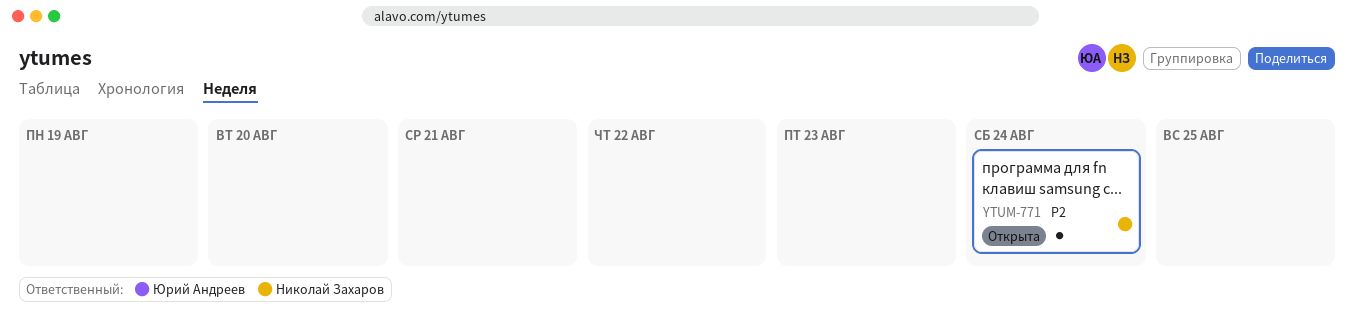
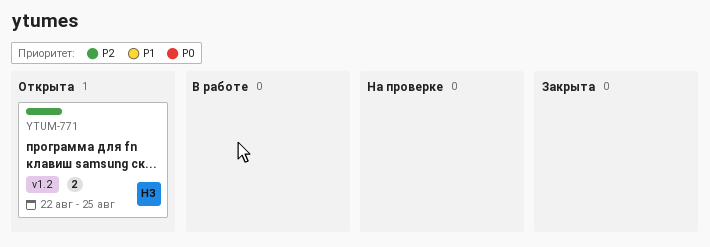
YTUM-771, estimate: 1 -> 2
YTUM-771, due: Aug 24 -> Aug 25

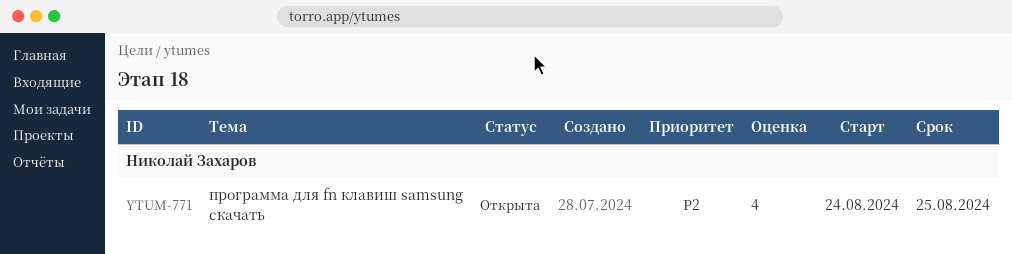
YTUM-771, estimate: 2 -> 4
YTUM-771, start: Aug 22 -> Aug 24

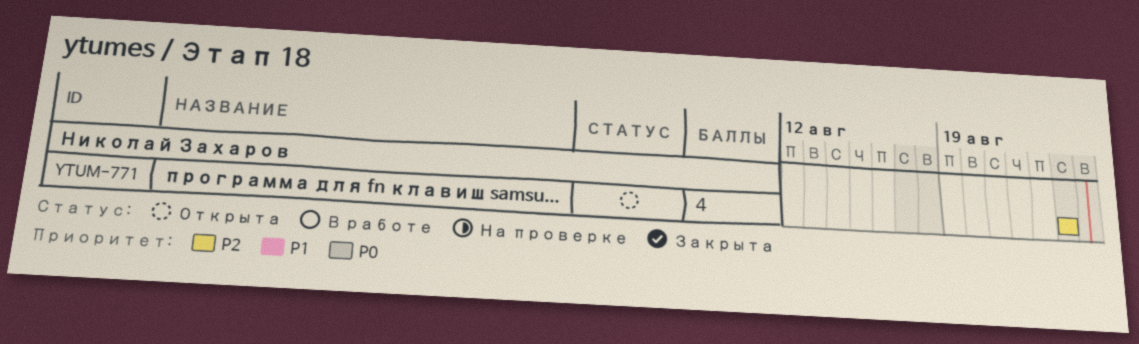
YTUM-771, due: Aug 25 -> Aug 24

